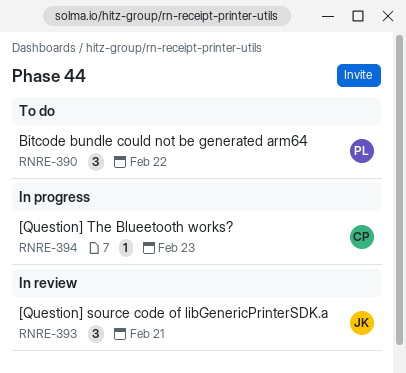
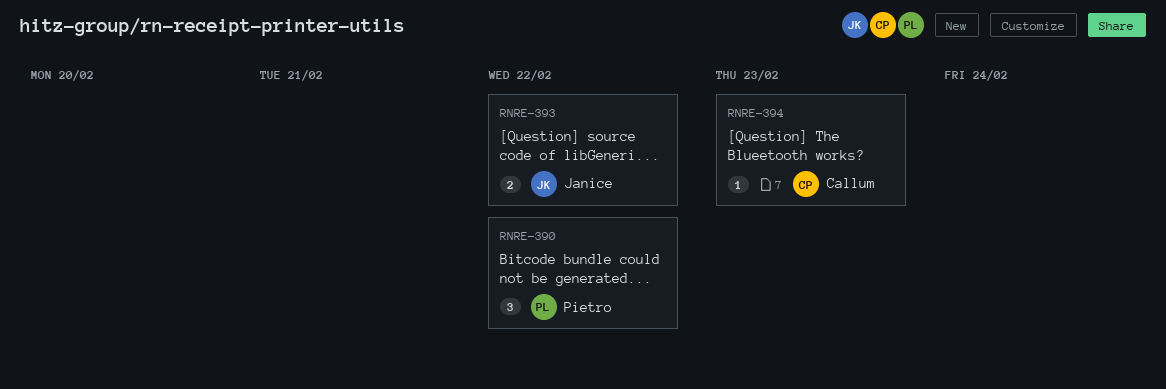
RNRE-393, estimate: 3 -> 2
RNRE-393, due: Feb 21 -> Feb 22

